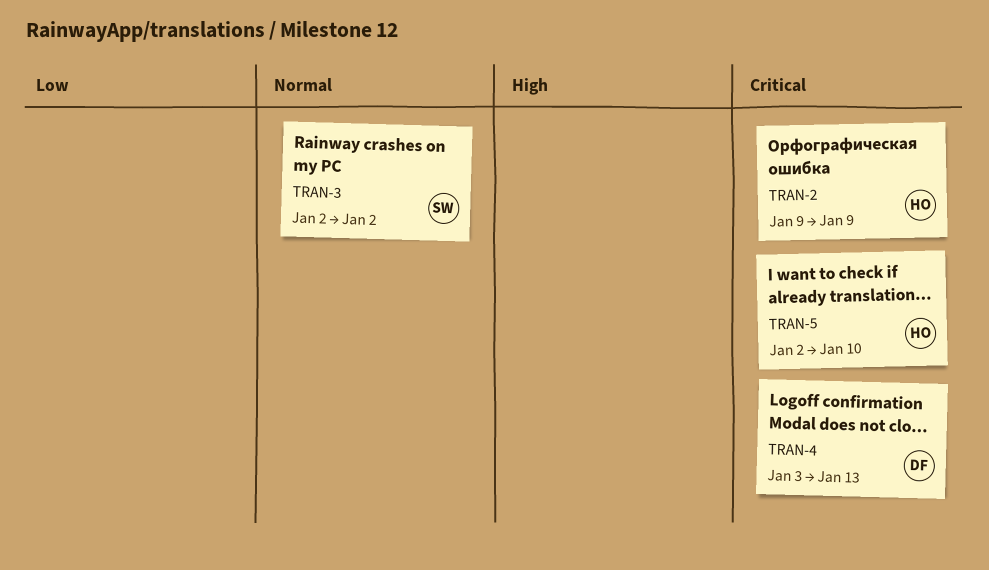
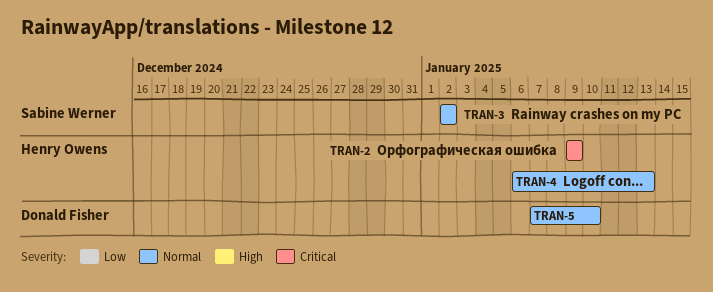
TRAN-4, owner: Donald Fisher -> Henry Owens
TRAN-4, priority: Critical -> Normal
TRAN-4, start: Jan 3 -> Jan 6
TRAN-5, owner: Henry Owens -> Donald Fisher
TRAN-5, priority: Critical -> Normal
TRAN-5, start: Jan 2 -> Jan 7

